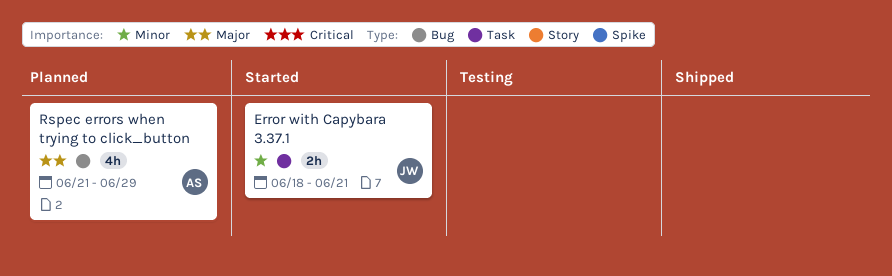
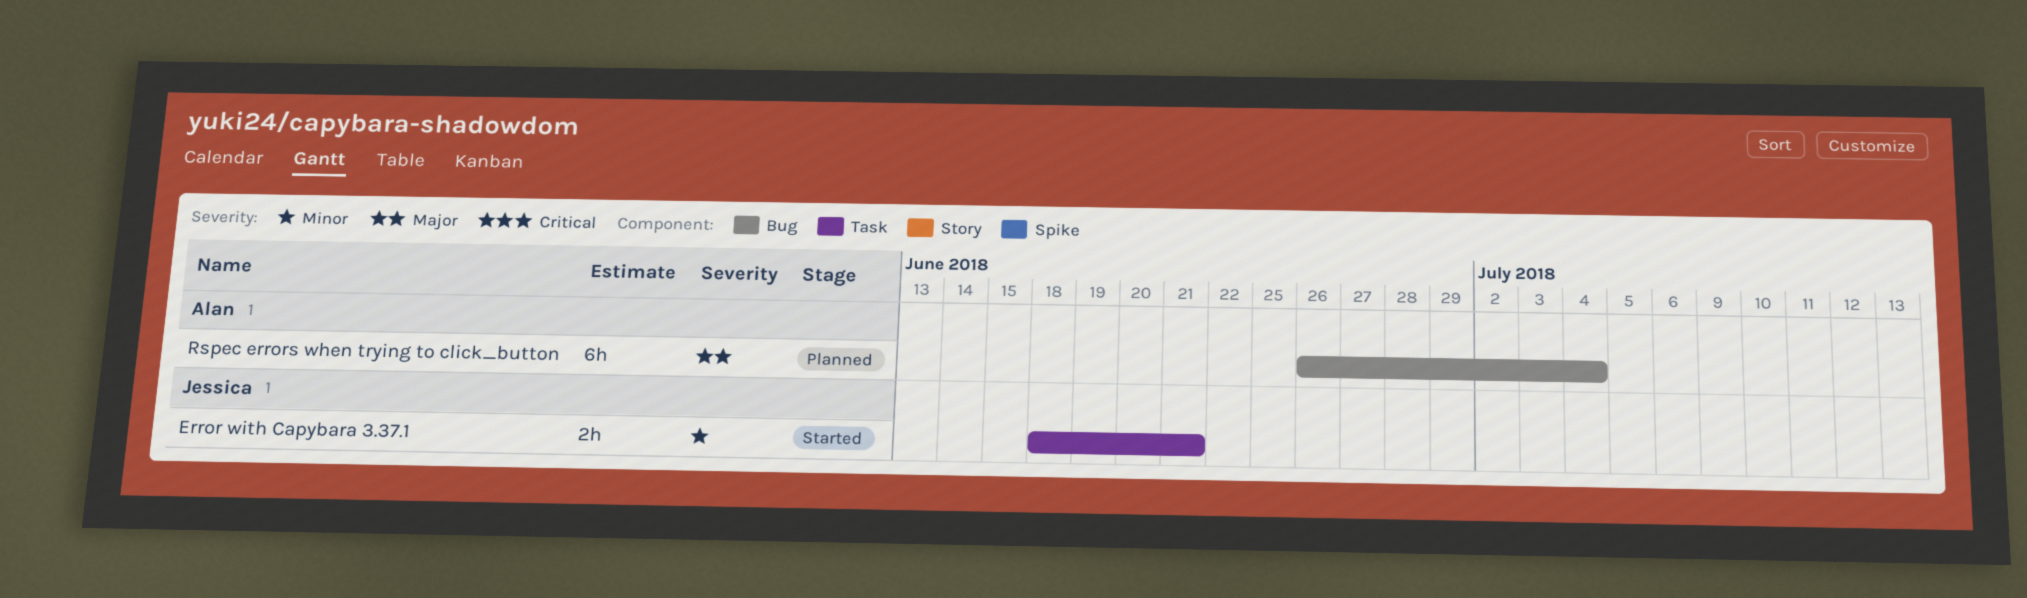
Rspec errors when trying to click_button, estimate: 4h -> 6h
Rspec errors when trying to click_button, start: Jun 21 -> Jun 26
Rspec errors when trying to click_button, due: Jun 29 -> Jul 4

